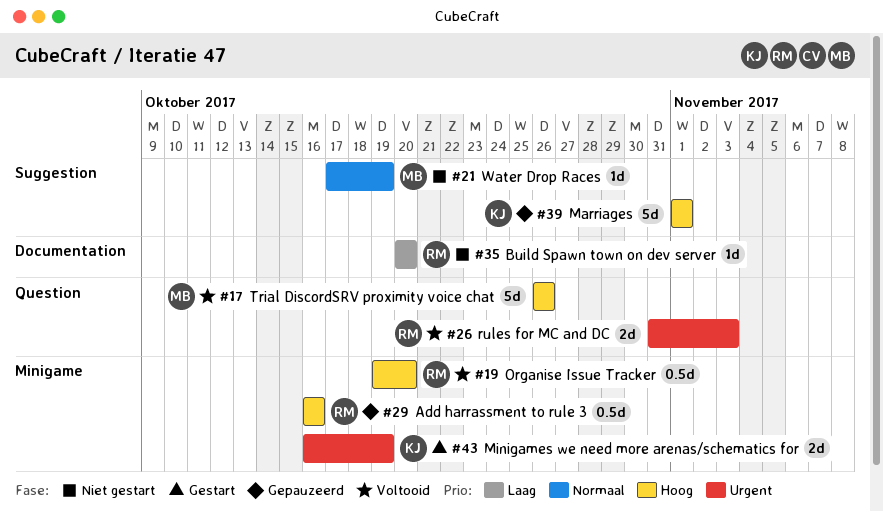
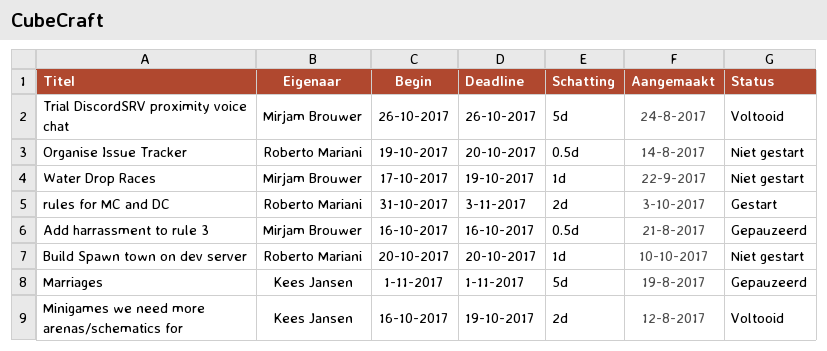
Add harrassment to rule 3, owner: Roberto Mariani -> Mirjam Brouwer
Minigames we need more arenas/schematics for, status: Gestart -> Voltooid
Organise Issue Tracker, status: Voltooid -> Niet gestart
rules for MC and DC, status: Voltooid -> Gestart

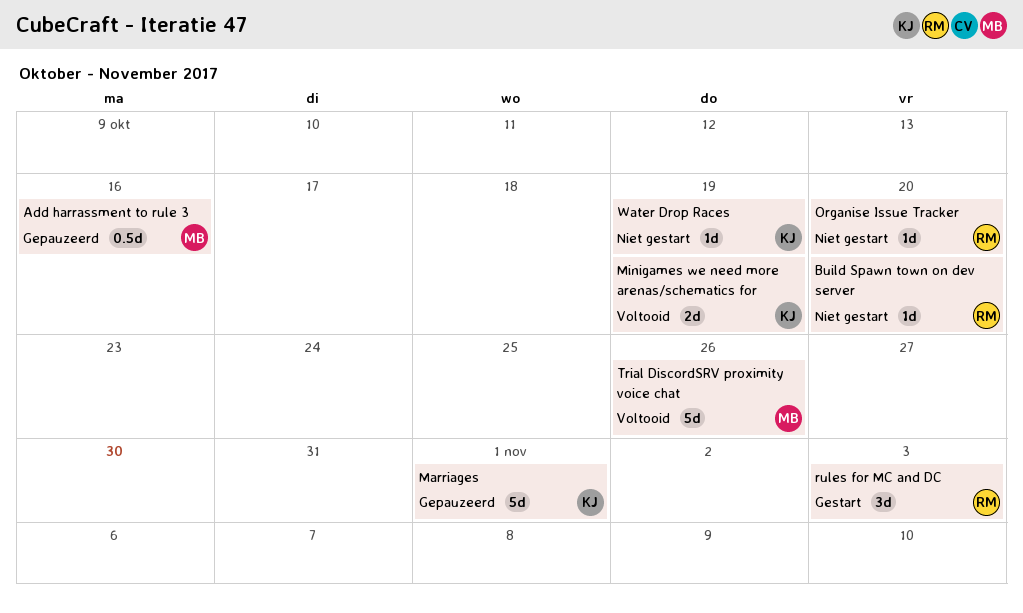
Organise Issue Tracker, estimate: 0.5d -> 1d
rules for MC and DC, estimate: 2d -> 3d
Water Drop Races, owner: Mirjam Brouwer -> Kees Jansen

